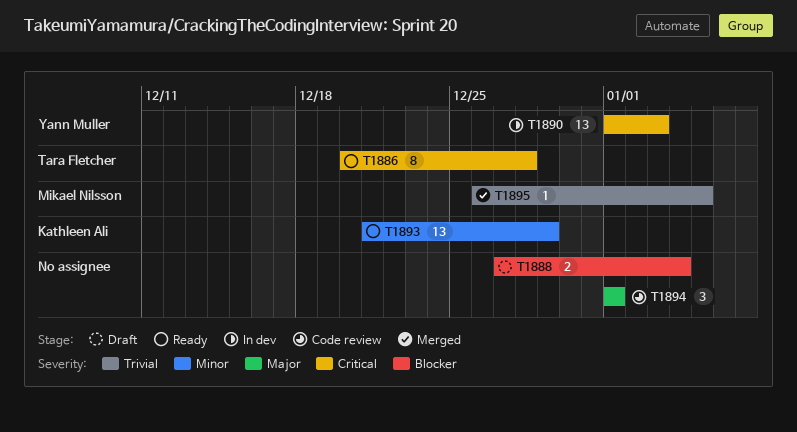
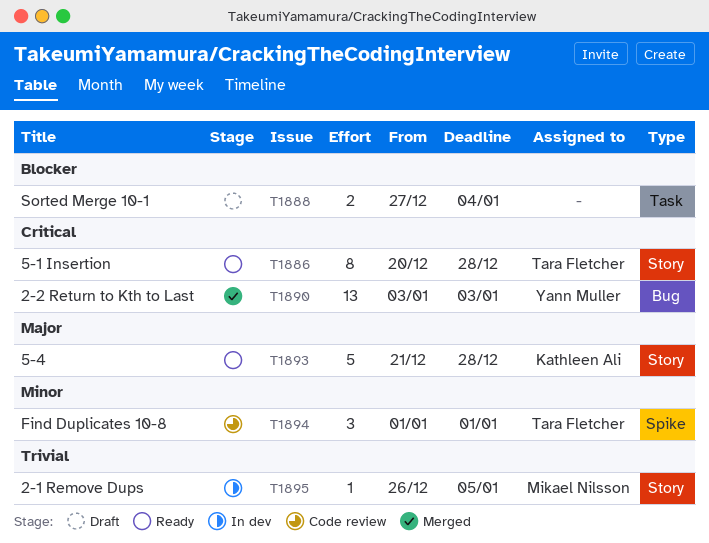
T1890, status: In dev -> Merged
T1890, start: Jan 1 -> Jan 3
T1893, priority: Minor -> Major
T1893, estimate: 13 -> 5
T1893, due: Dec 29 -> Dec 28
T1894, owner: none -> Tara Fletcher
T1894, priority: Major -> Minor
T1895, status: Merged -> In dev

